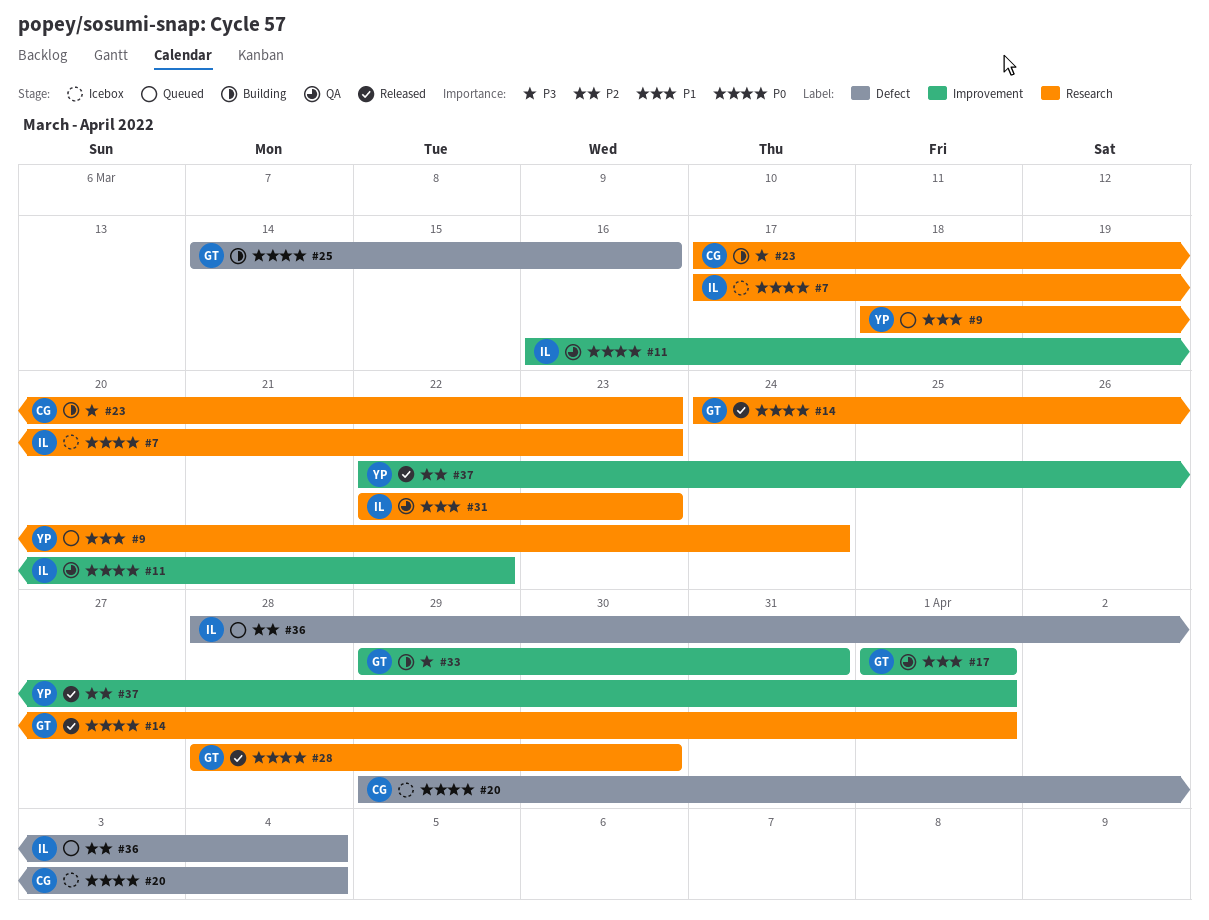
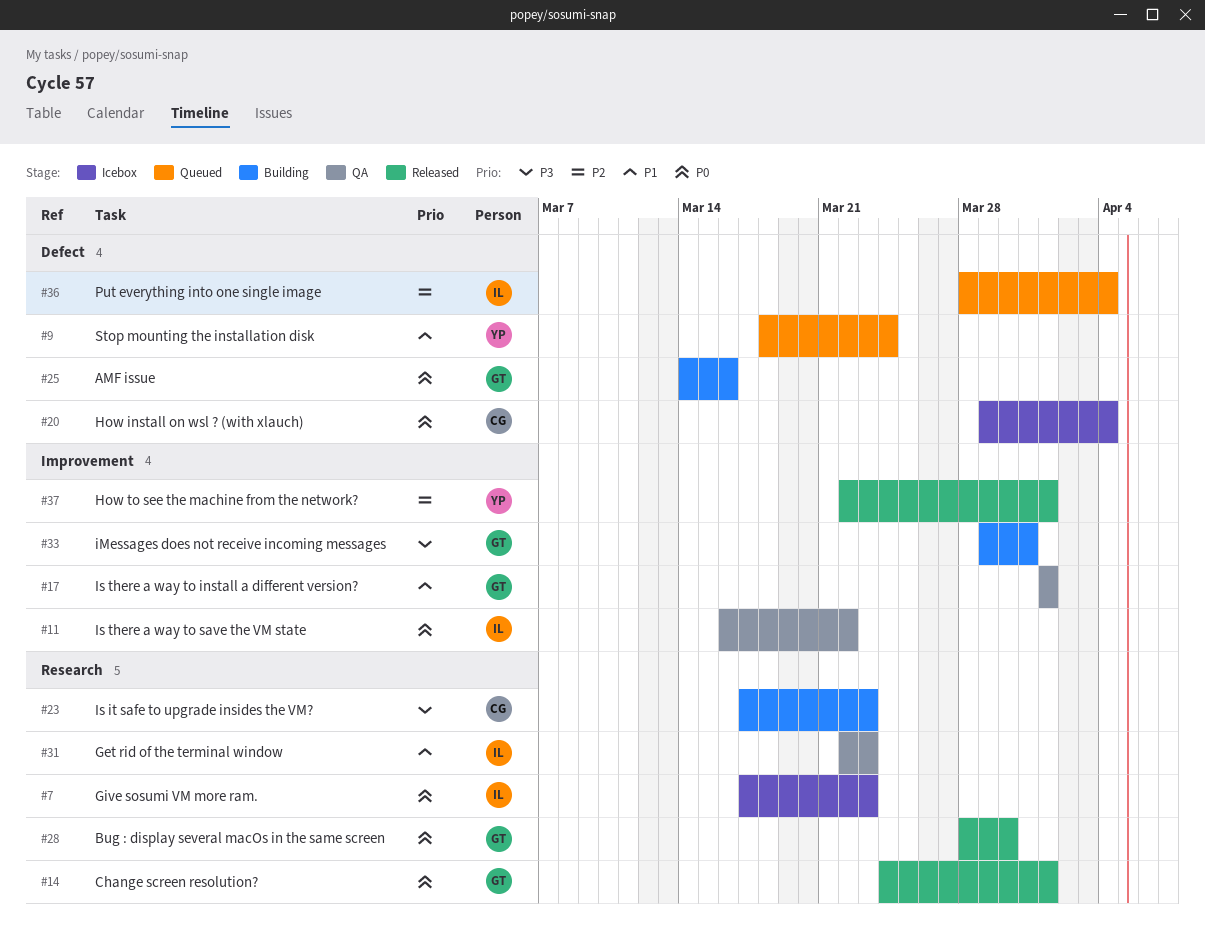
#9, label: Research -> Defect

